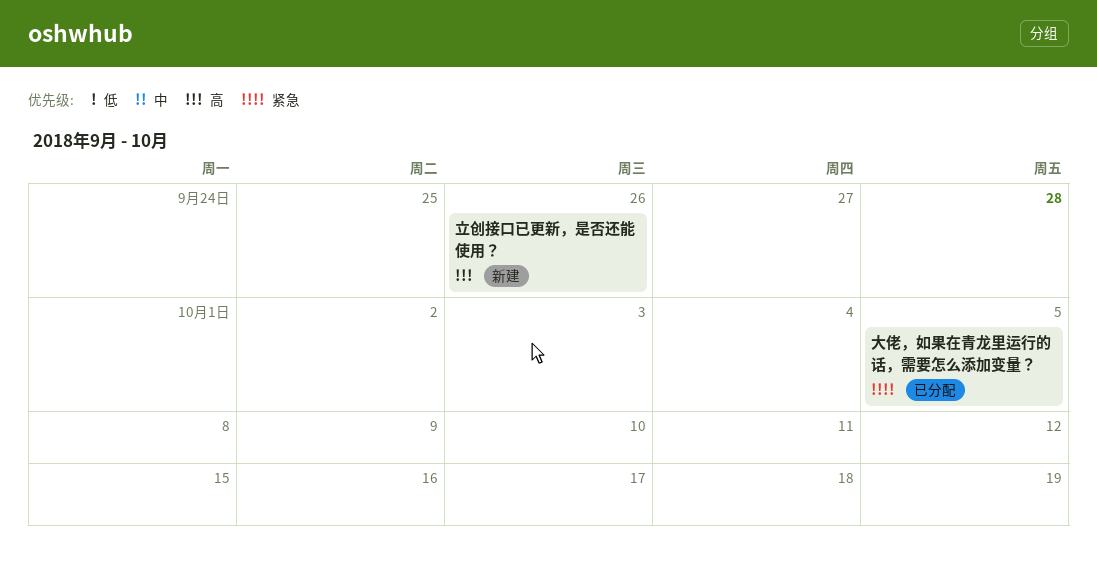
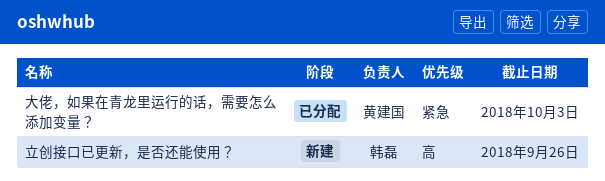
大佬，如果在青龙里运行的话，需要怎么添加变量？, due: Oct 5 -> Oct 3

